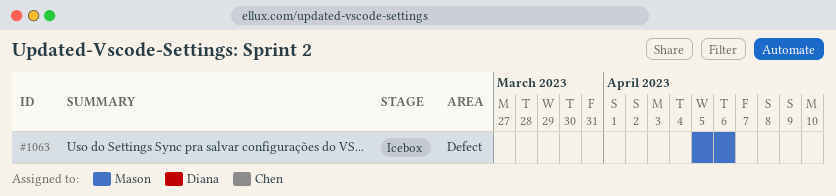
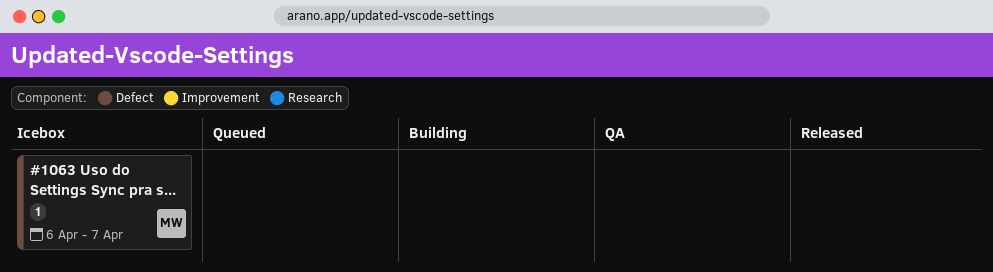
#1063, start: Apr 5 -> Apr 6
#1063, due: Apr 6 -> Apr 7

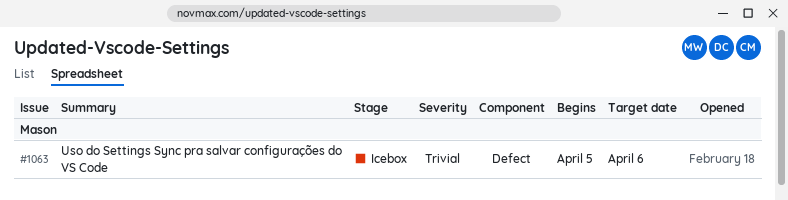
#1063, start: Apr 6 -> Apr 5
#1063, due: Apr 7 -> Apr 6

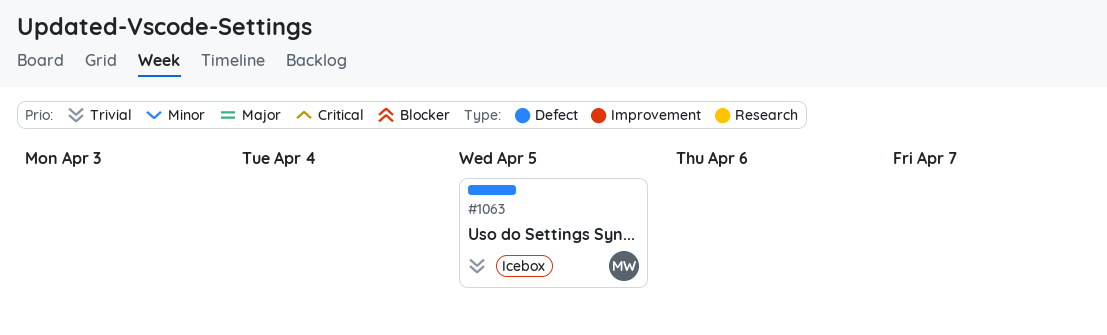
#1063, due: Apr 6 -> Apr 5

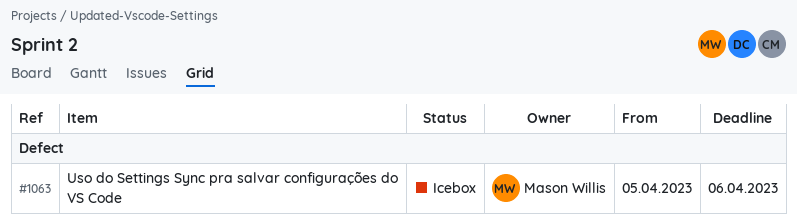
#1063, due: Apr 5 -> Apr 6

